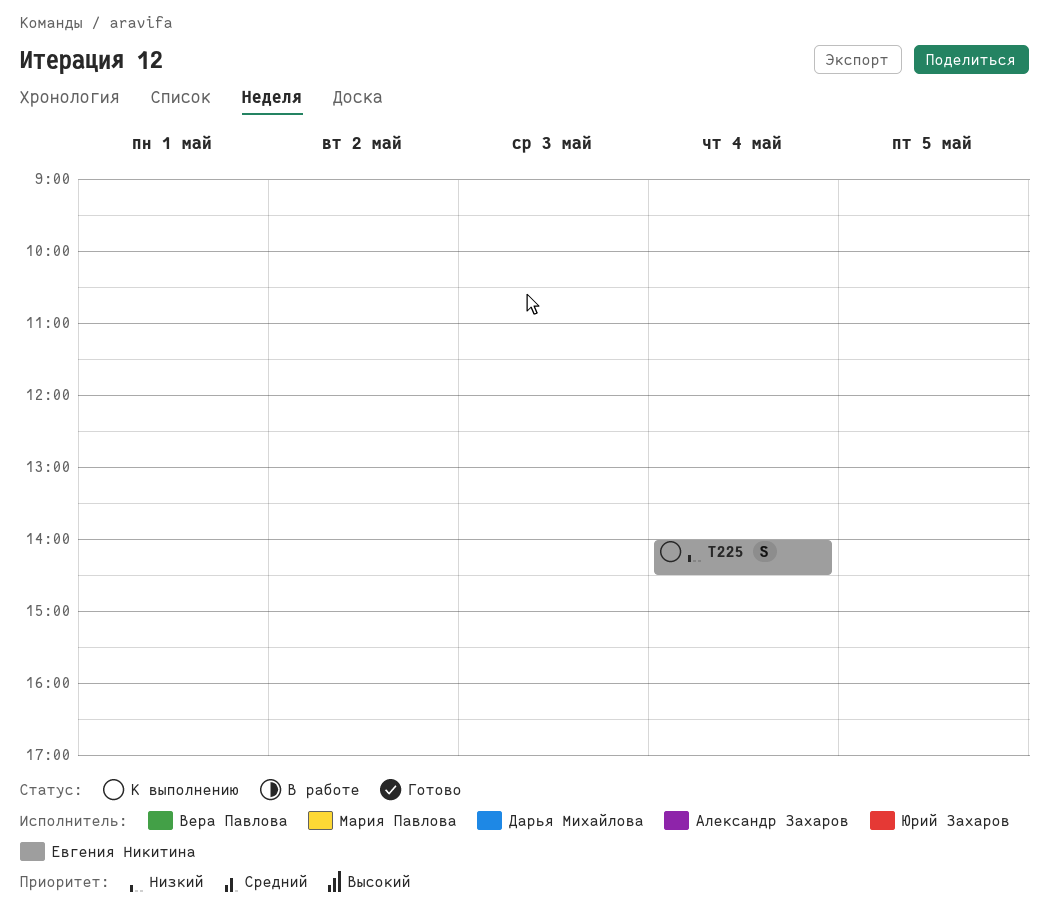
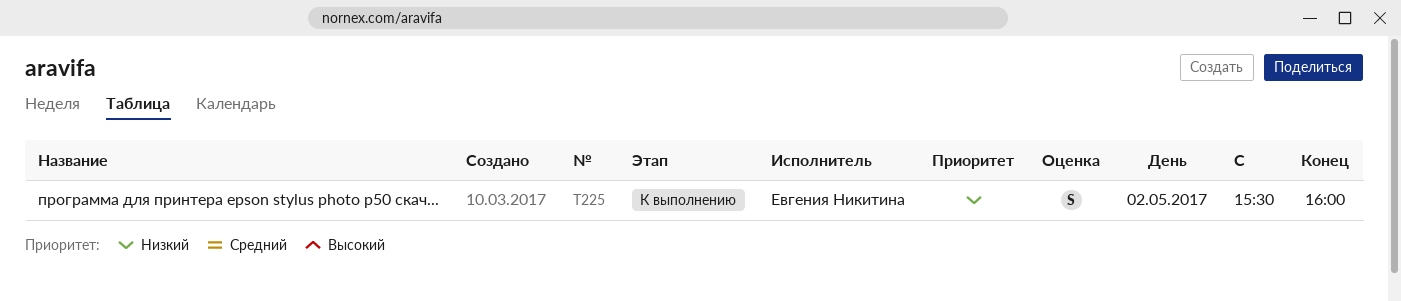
T225, day: May 4 -> May 2
T225, begins: 14:00 -> 15:30
T225, ends: 14:30 -> 16:00

